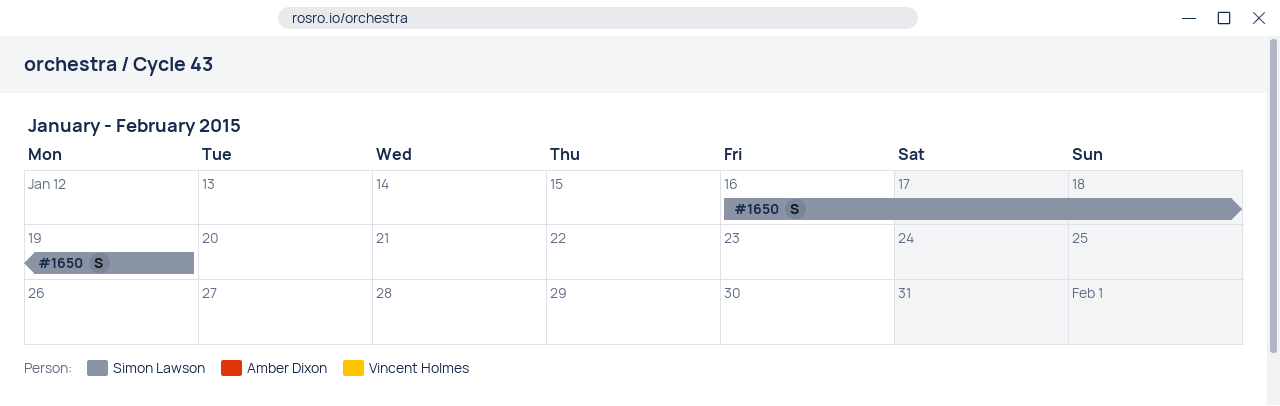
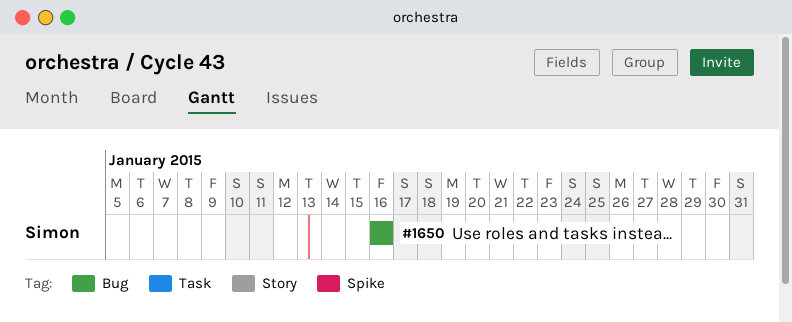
#1650, due: Jan 19 -> Jan 16

